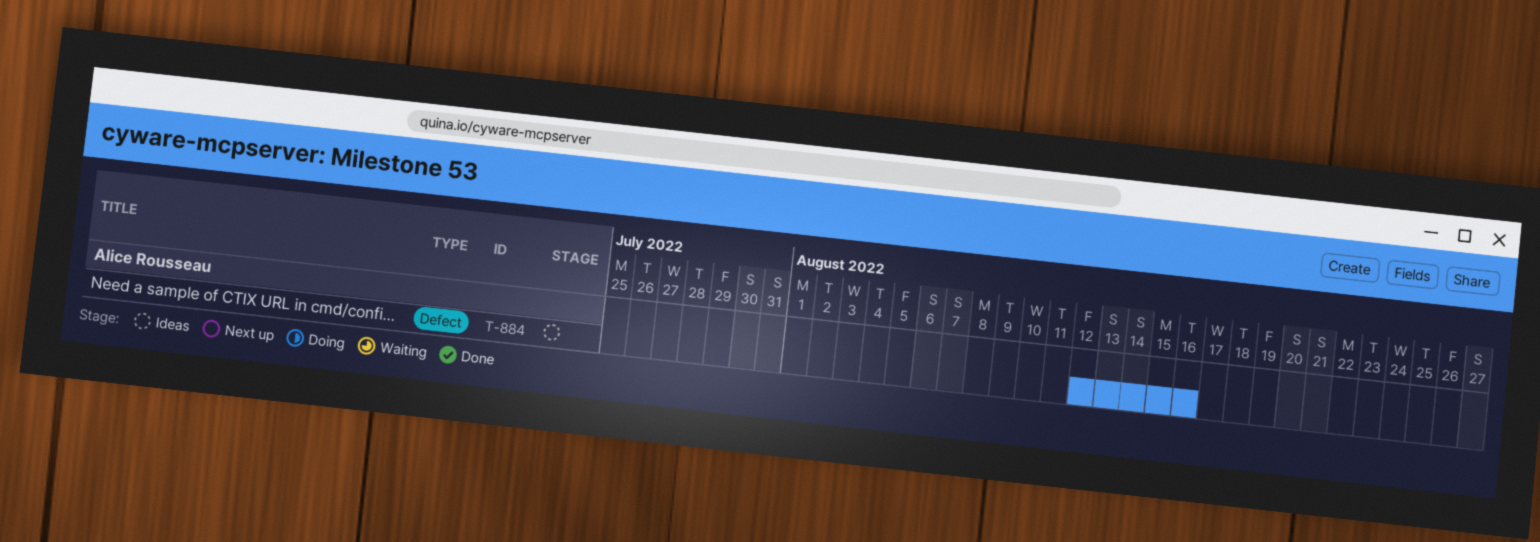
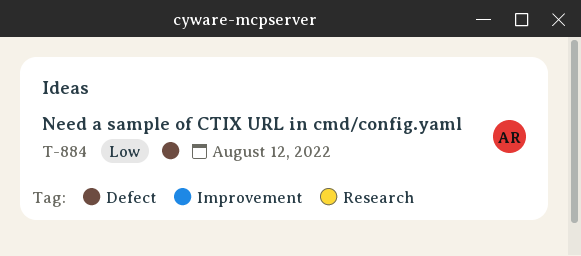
T-884, due: Aug 16 -> Aug 12

